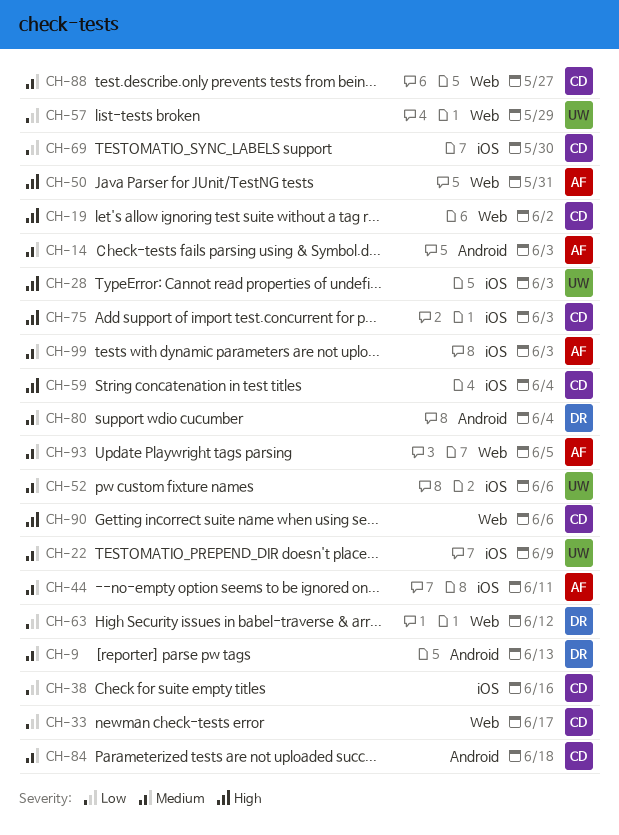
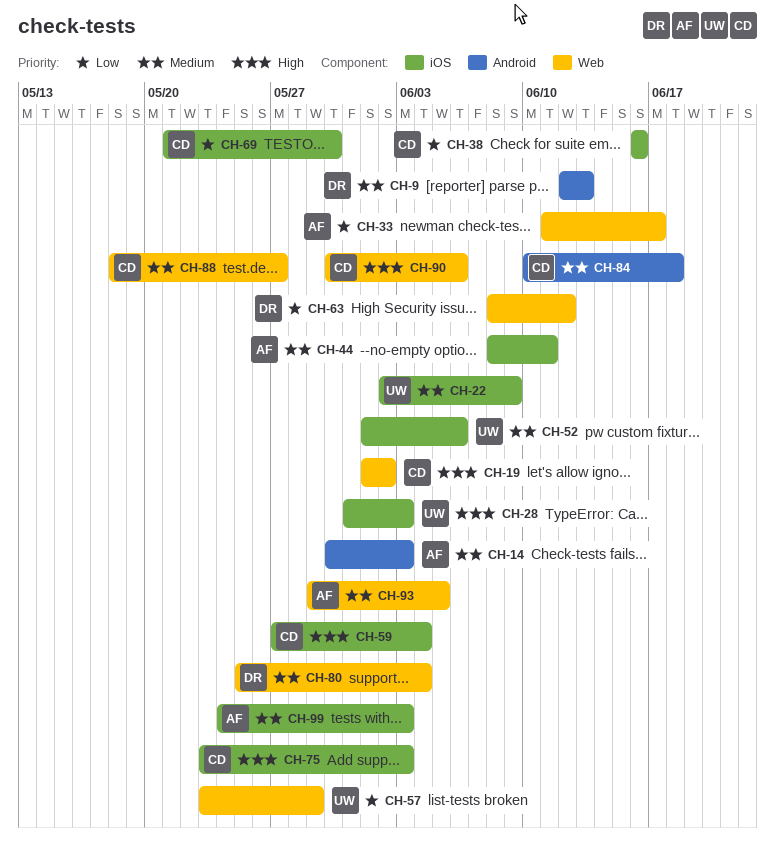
CH-33, owner: CD -> AF
CH-50: present -> none
CH-80, label: Android -> Web

